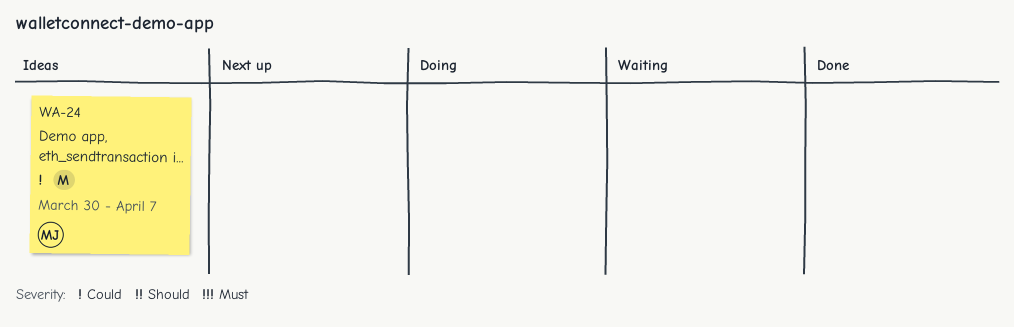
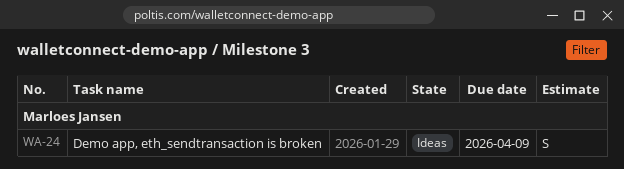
WA-24, estimate: M -> S
WA-24, due: Apr 7 -> Apr 9

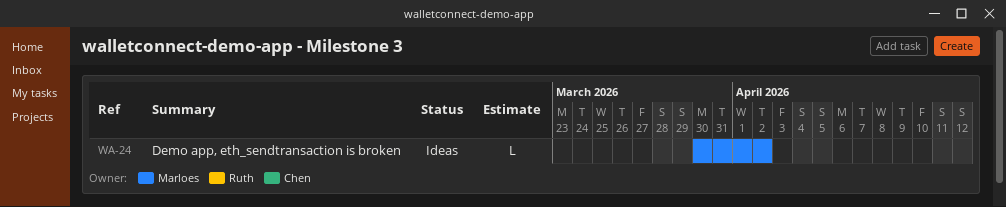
WA-24, estimate: S -> L
WA-24, due: Apr 9 -> Apr 2

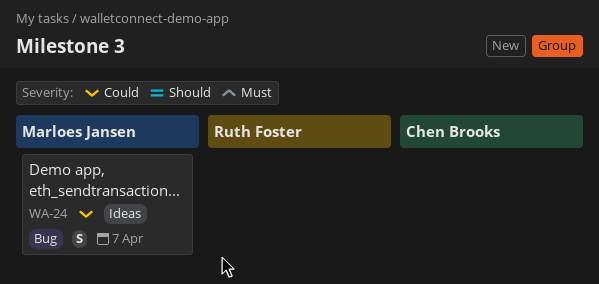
WA-24, estimate: L -> S
WA-24, due: Apr 2 -> Apr 7

